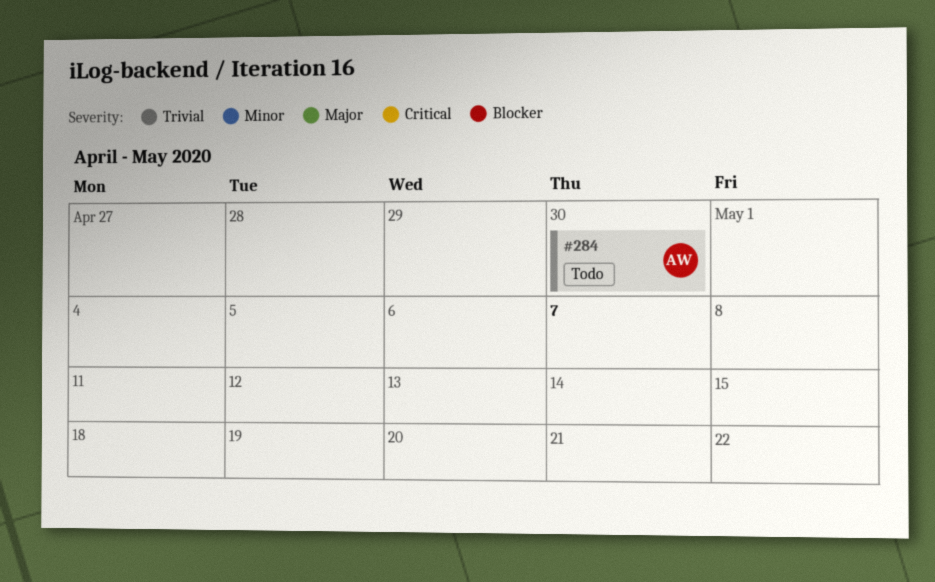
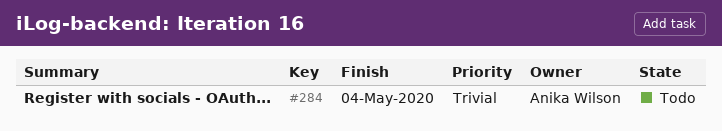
#284, due: Apr 30 -> May 4

